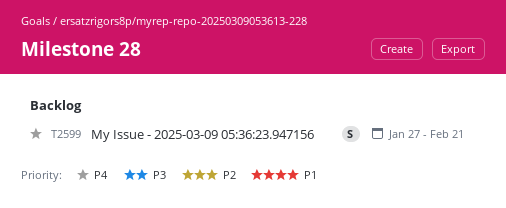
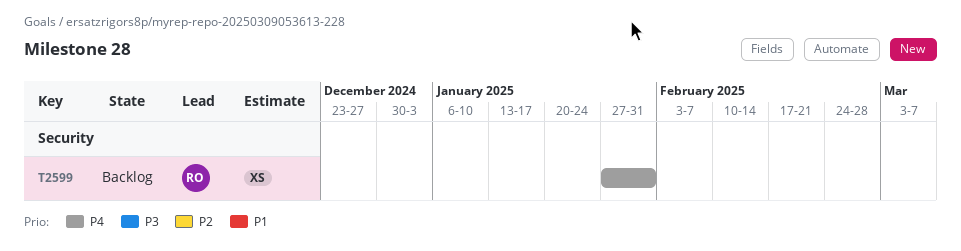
T2599, estimate: S -> XS
T2599, due: Feb 21 -> Jan 31

